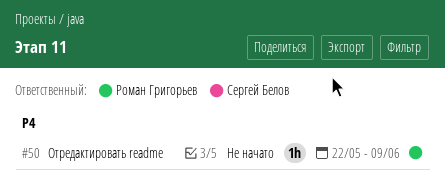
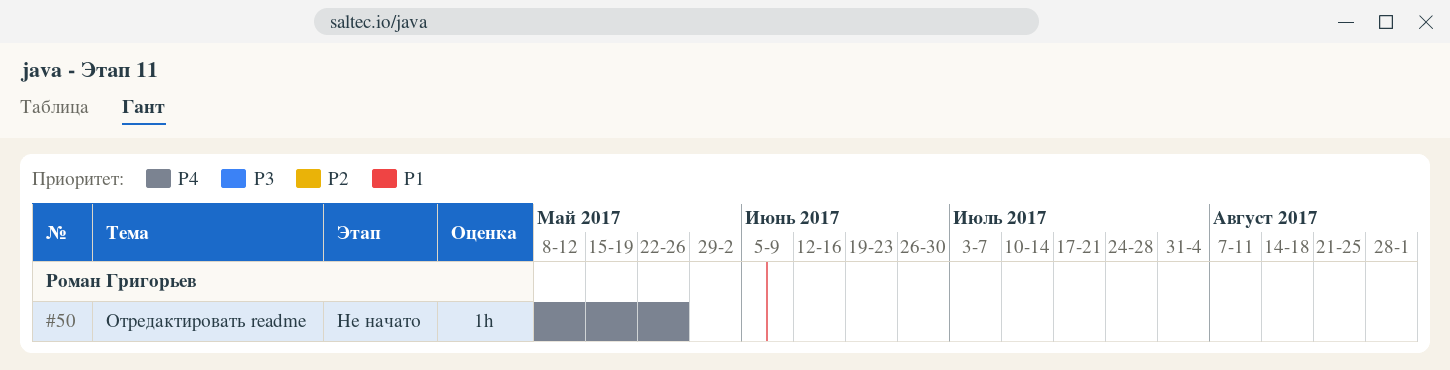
#50, start: May 22 -> May 8
#50, due: Jun 9 -> May 26

